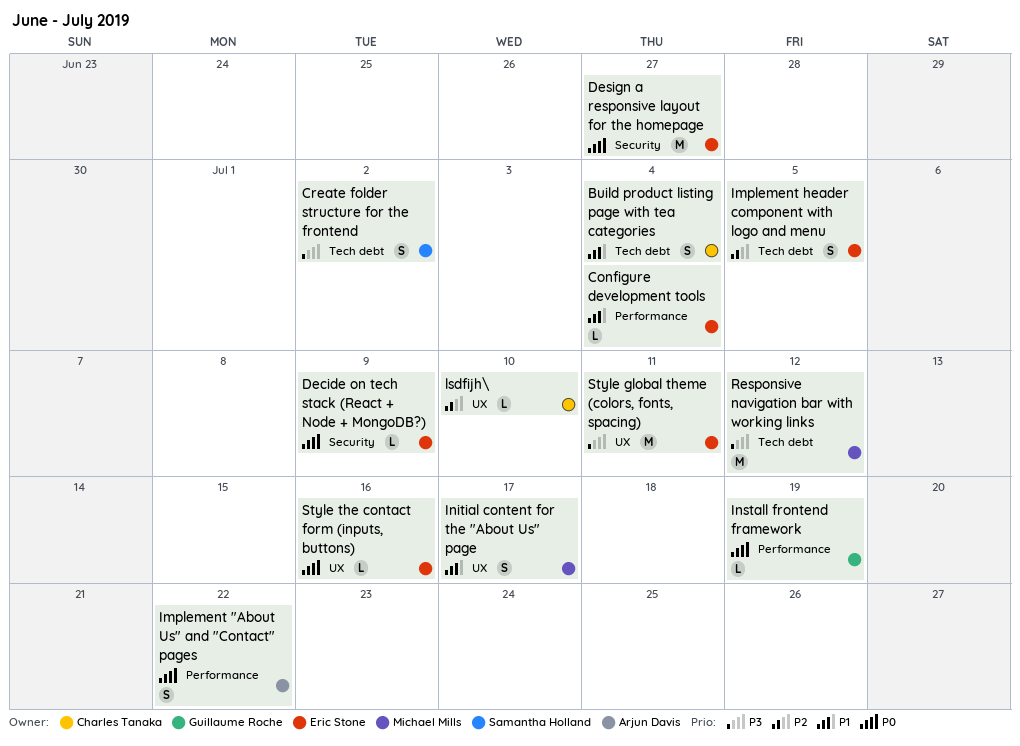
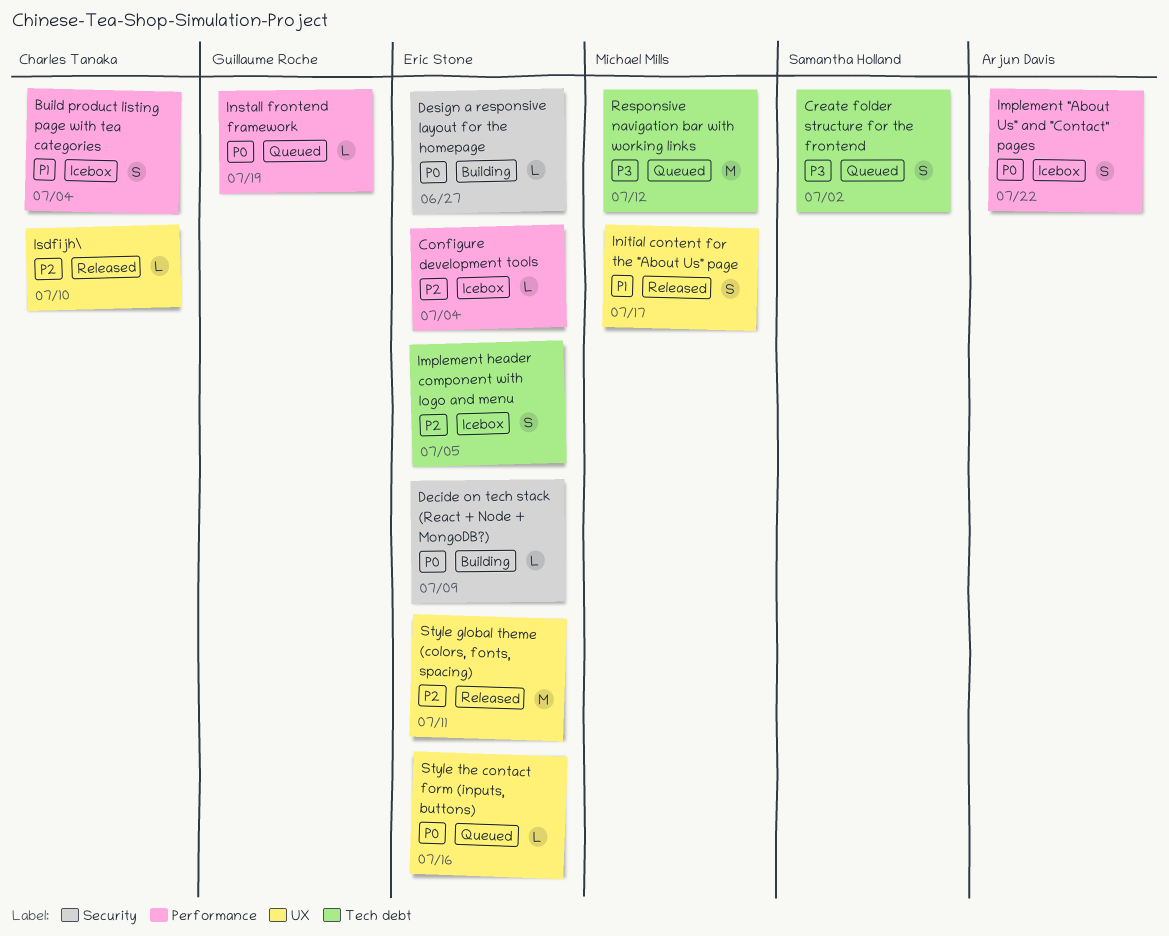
Build product listing page with tea categories, label: Tech debt -> Performance
Configure development tools, priority: P1 -> P2
Design a responsive layout for the homepage, estimate: M -> L
Style global theme (colors, fonts, spacing), priority: P3 -> P2

